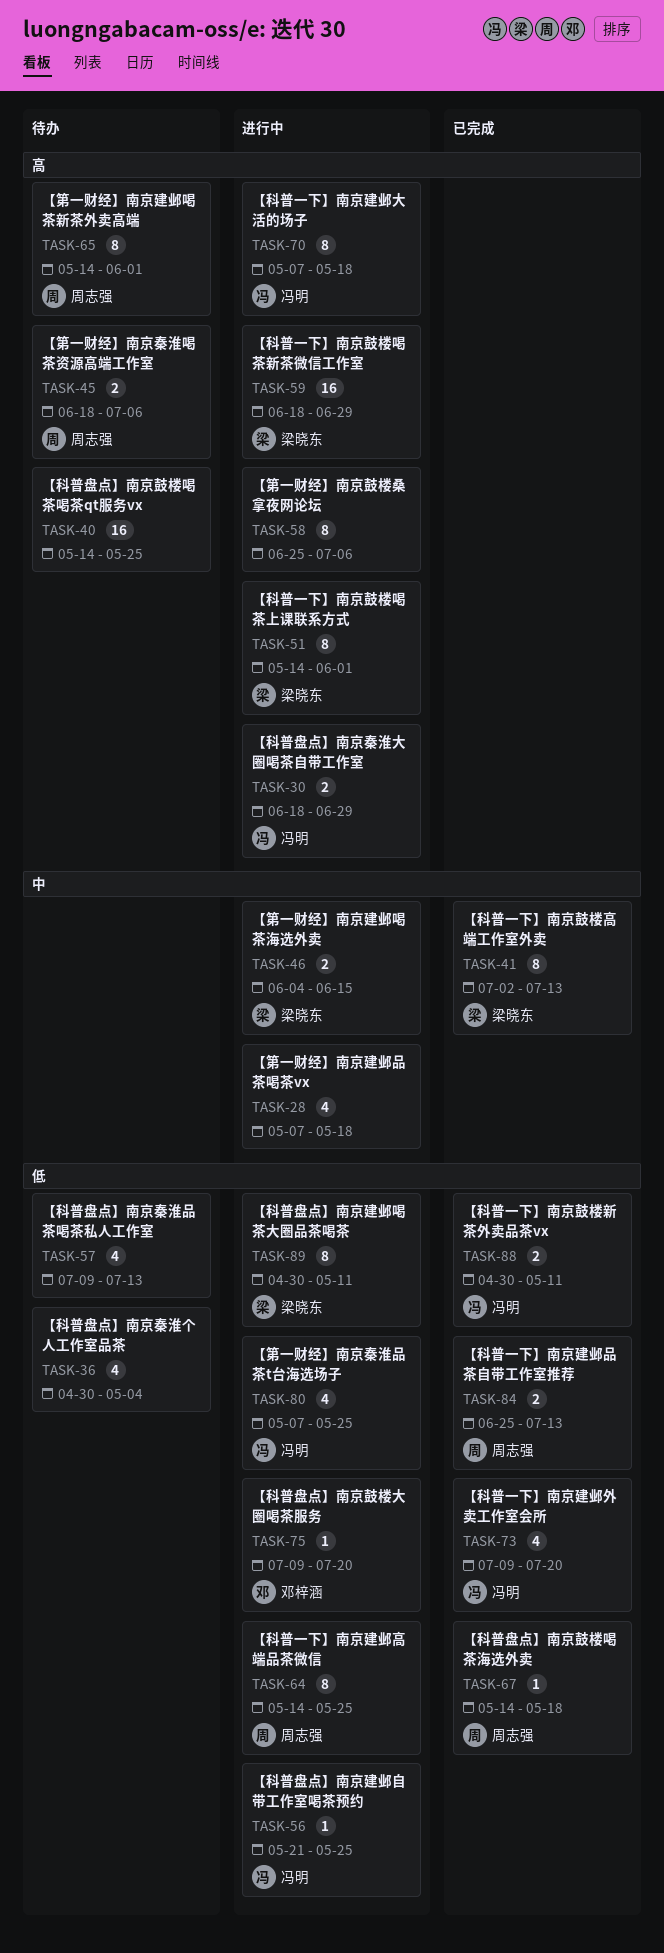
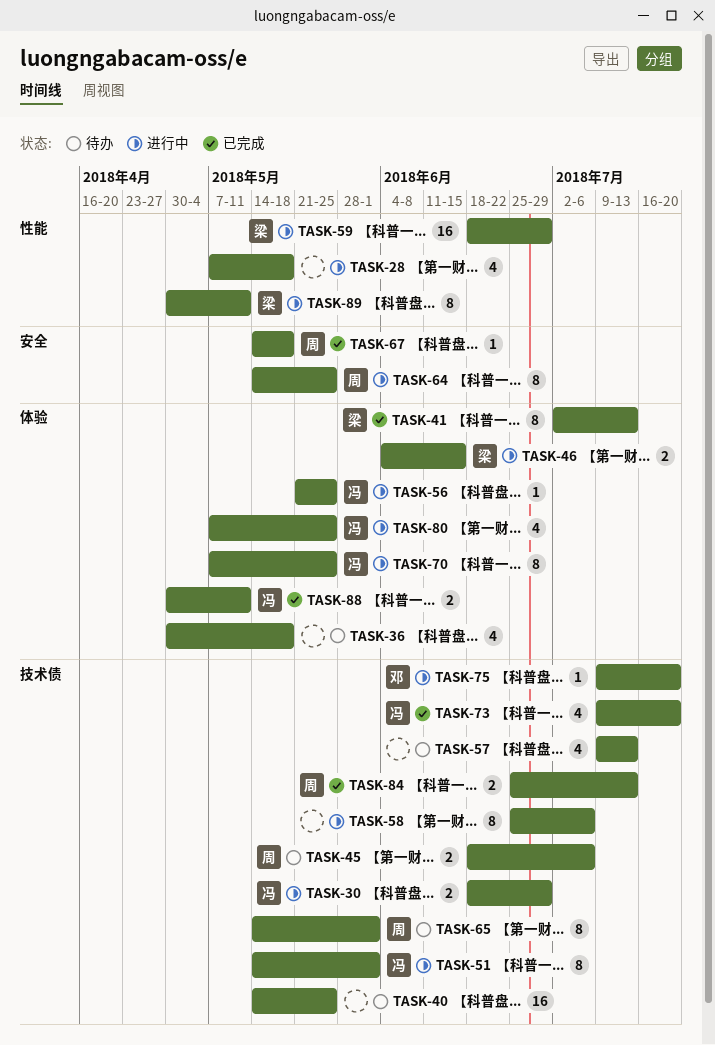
TASK-36, due: May 4 -> May 18
TASK-51, owner: 梁晓东 -> 冯明
TASK-70, due: May 18 -> May 25

